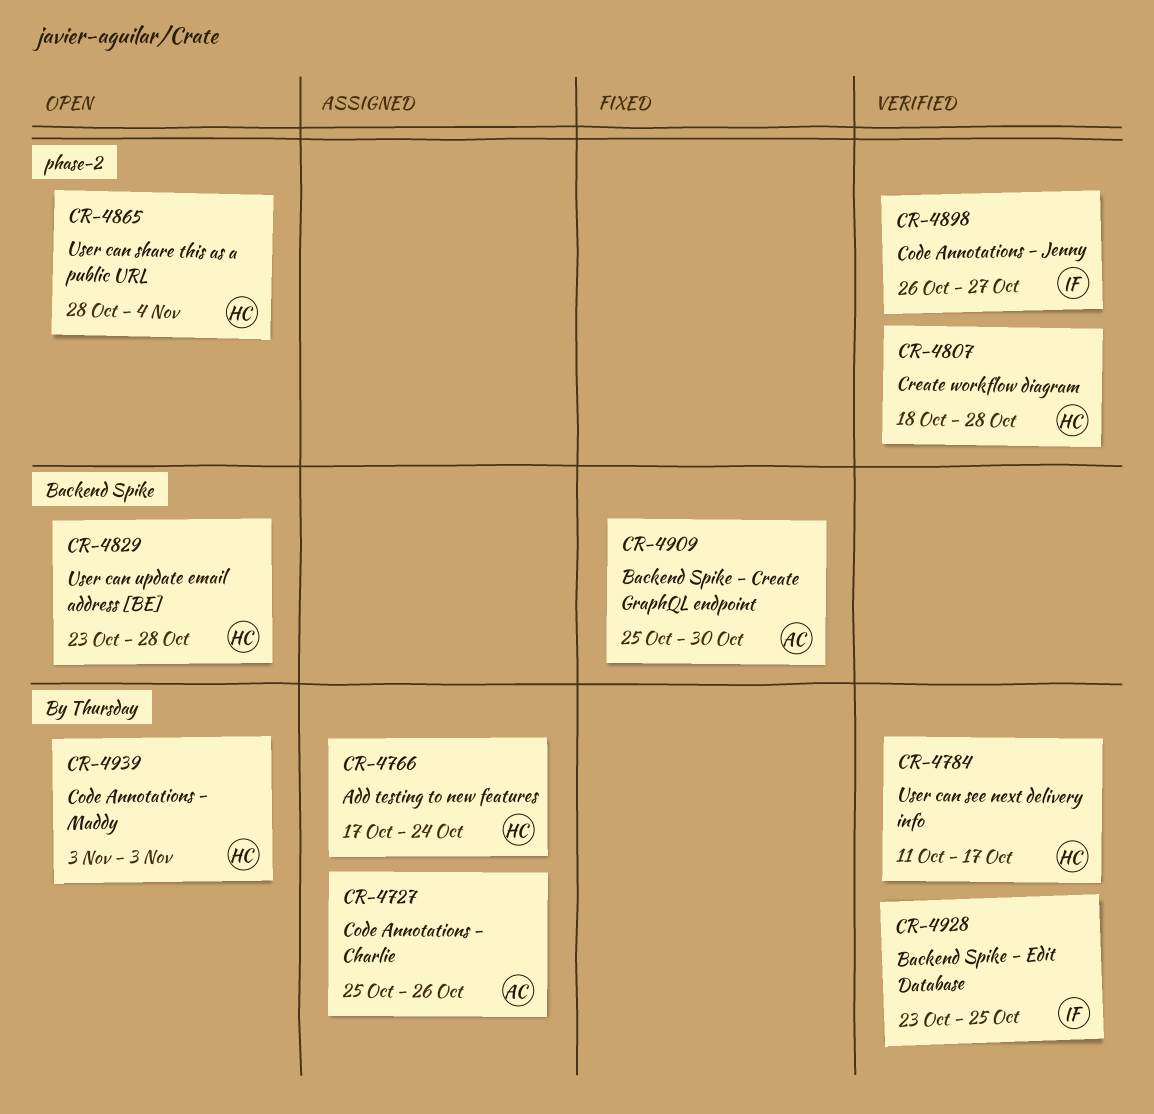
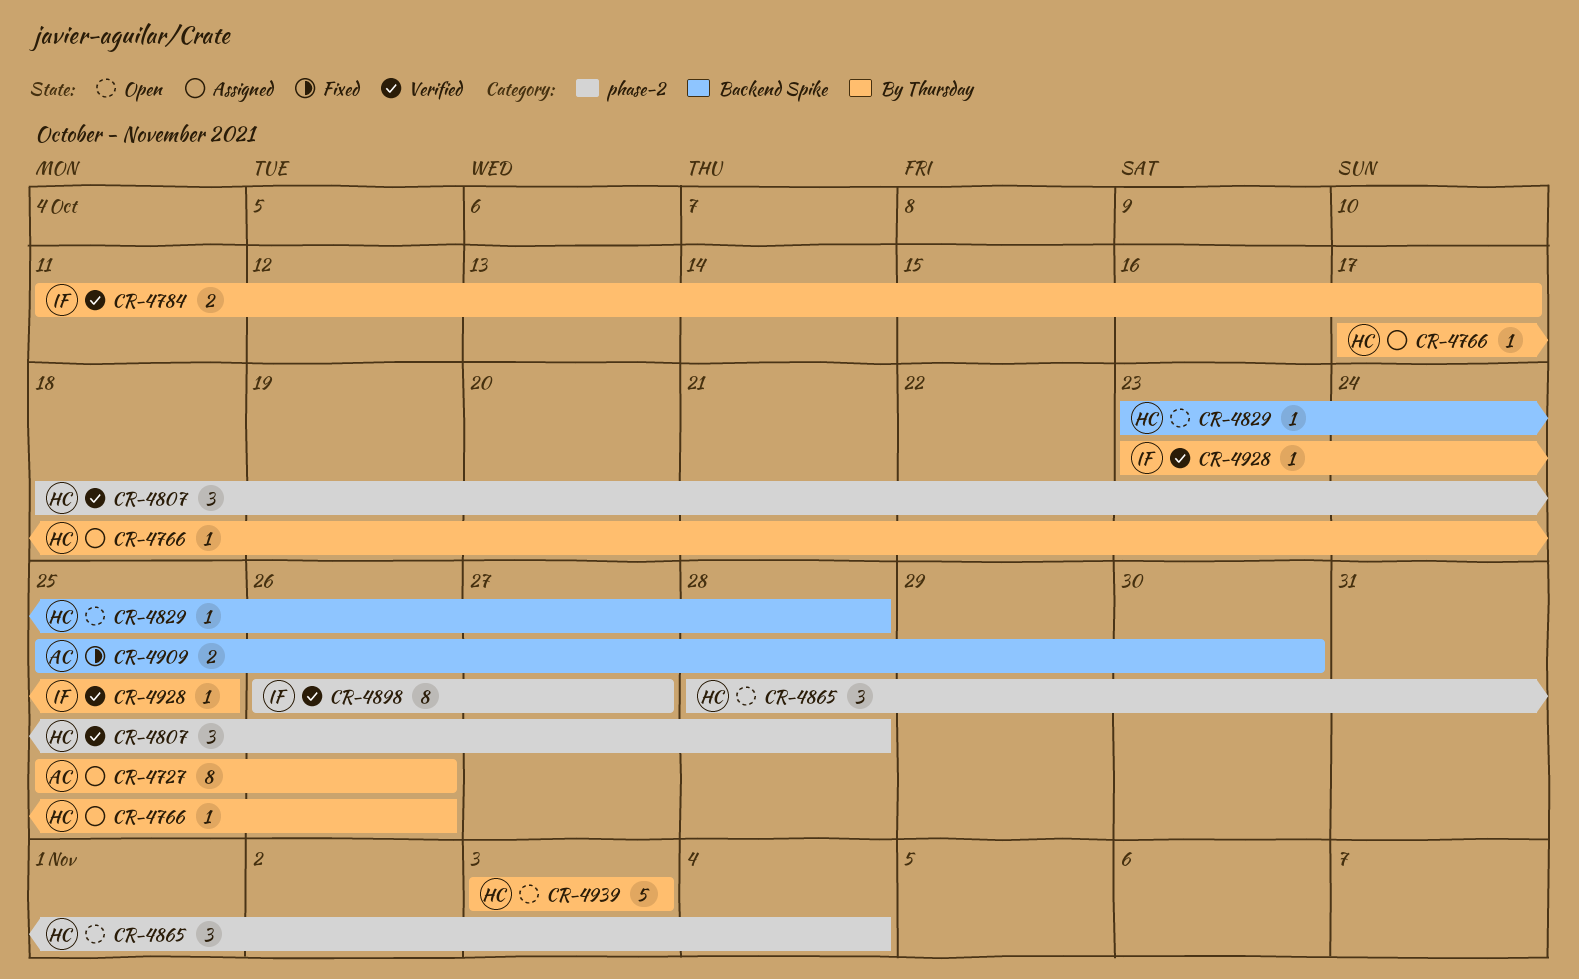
CR-4766, due: Oct 24 -> Oct 26
CR-4784, owner: HC -> IF

